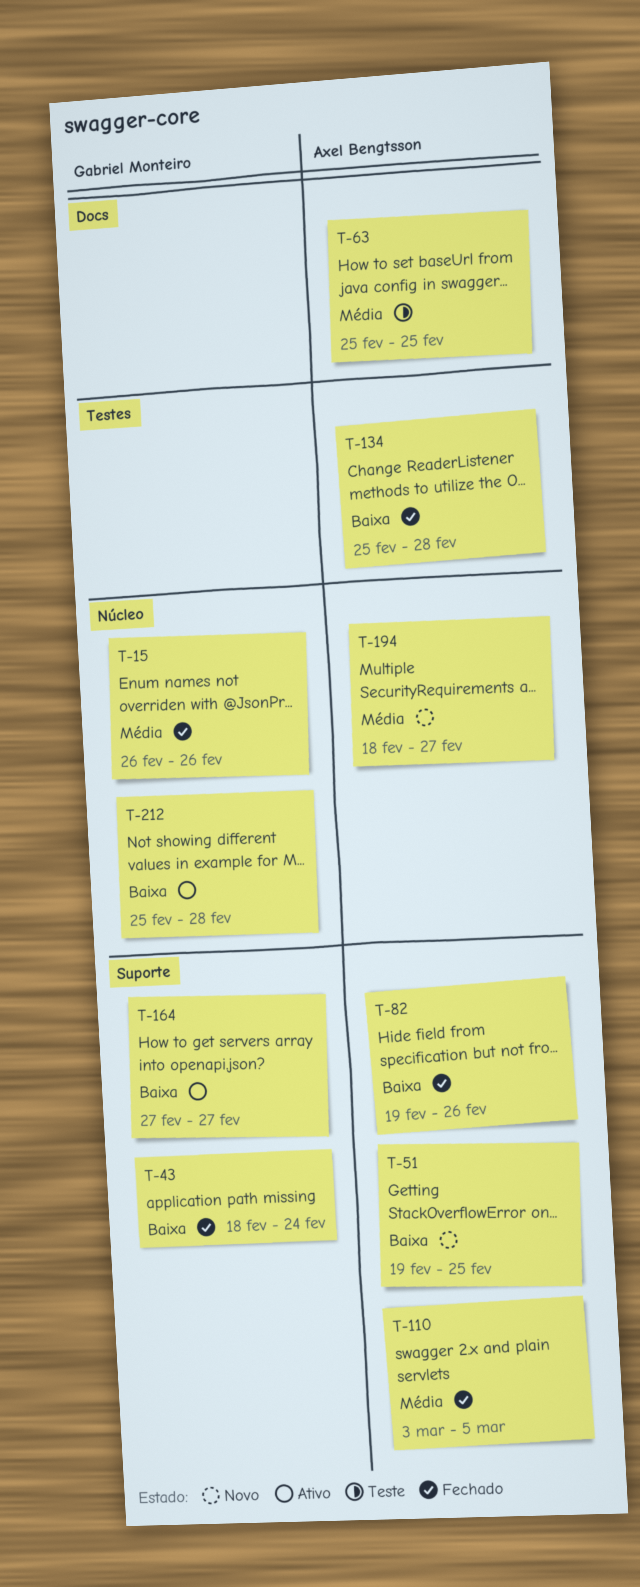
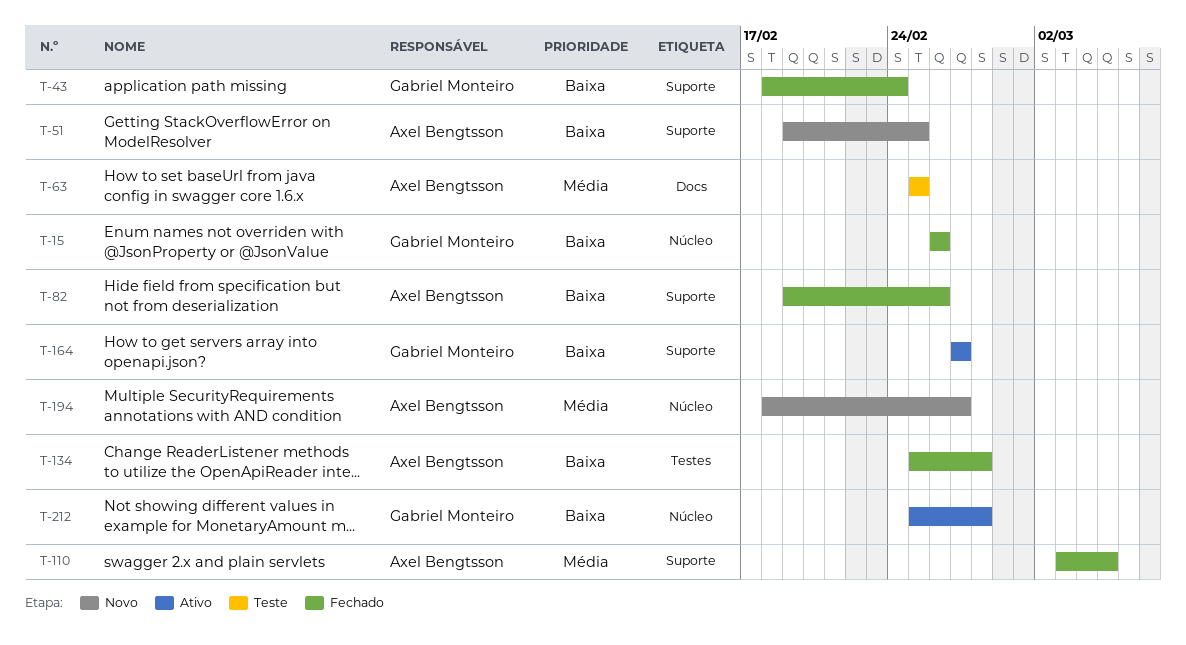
T-15, priority: Média -> Baixa

